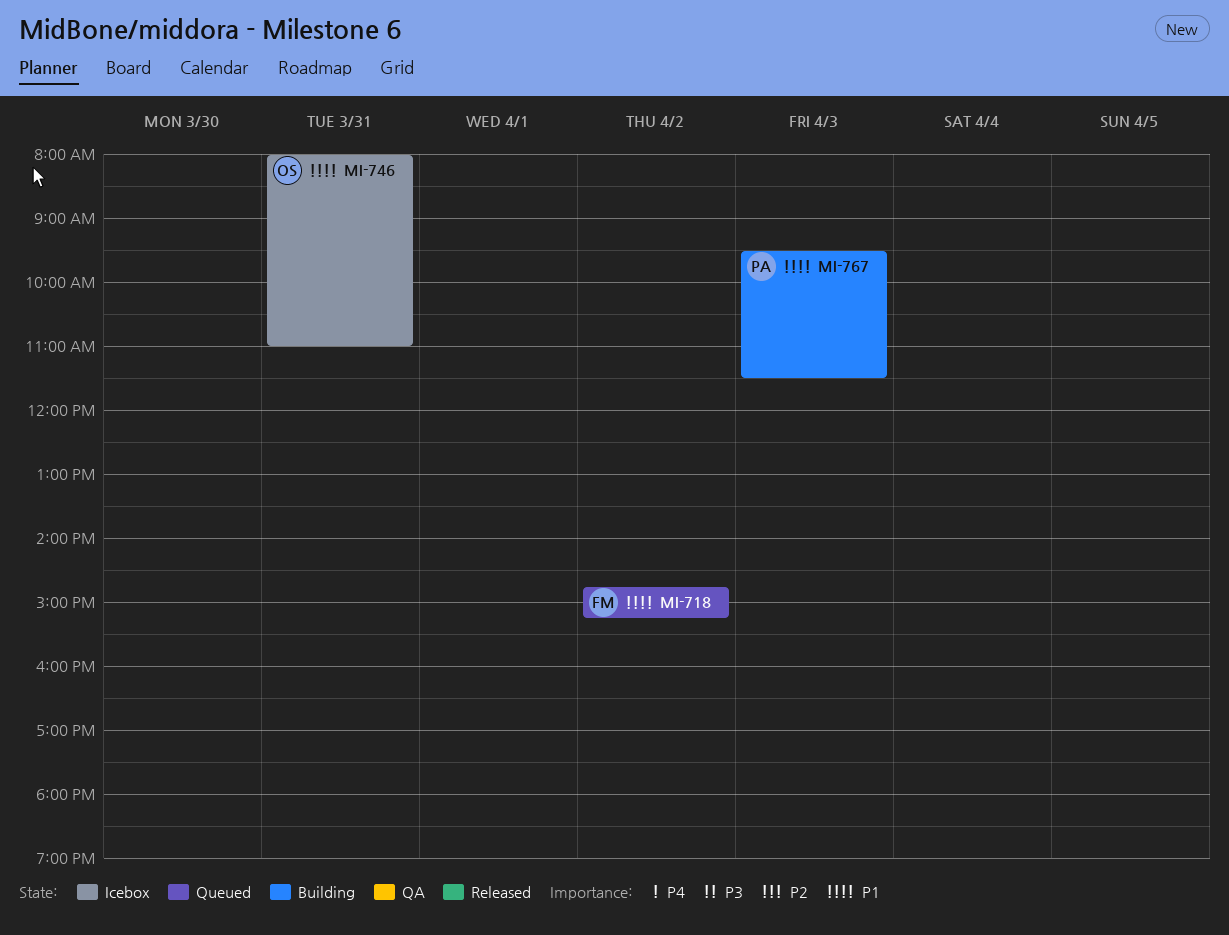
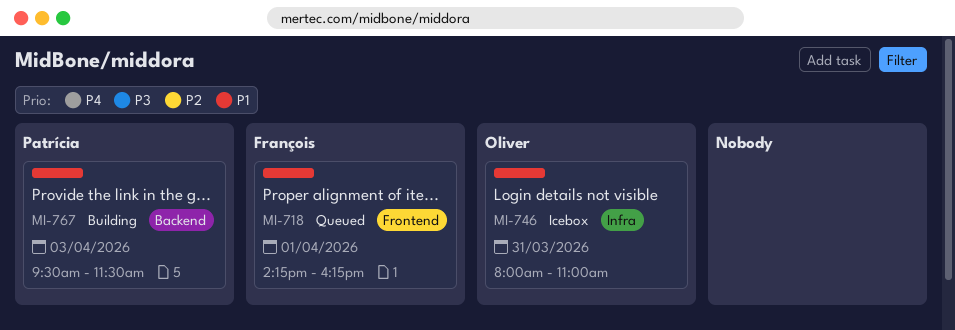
MI-718, day: Apr 2 -> Apr 1
MI-718, begins: 14:45 -> 14:15
MI-718, ends: 15:15 -> 16:15

